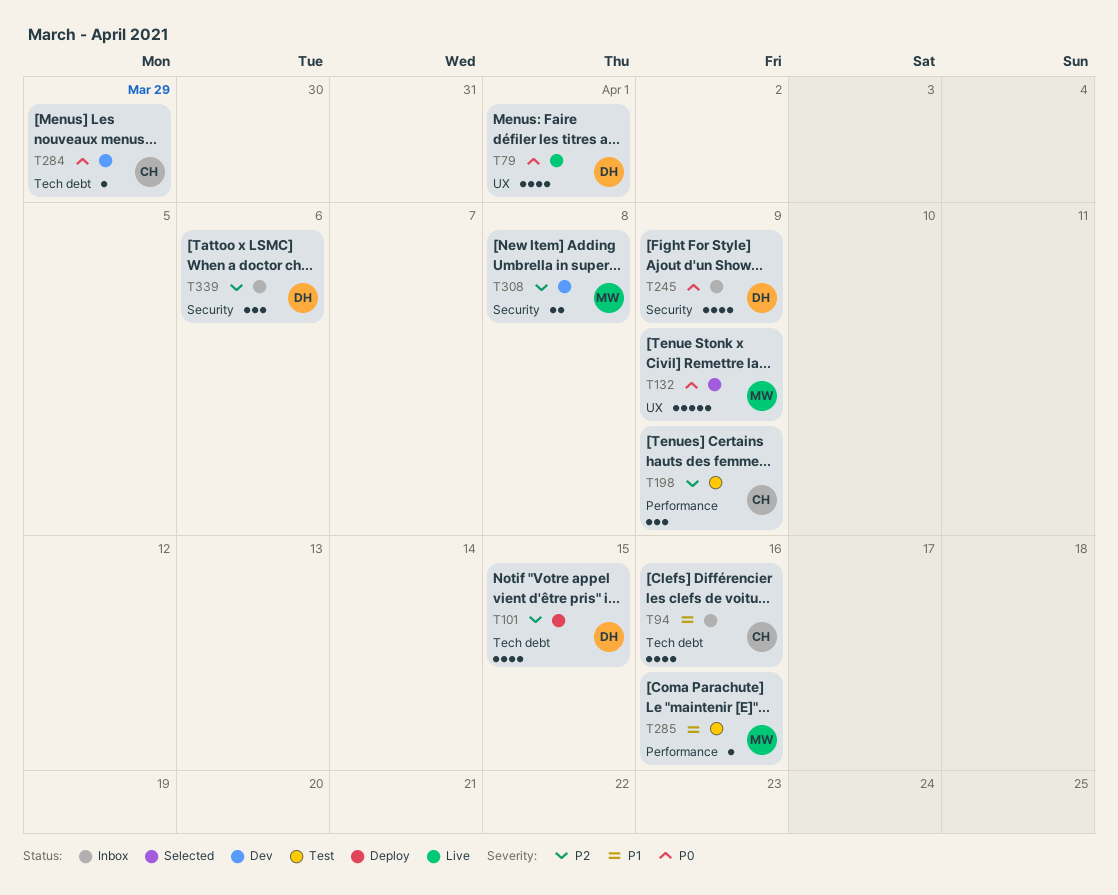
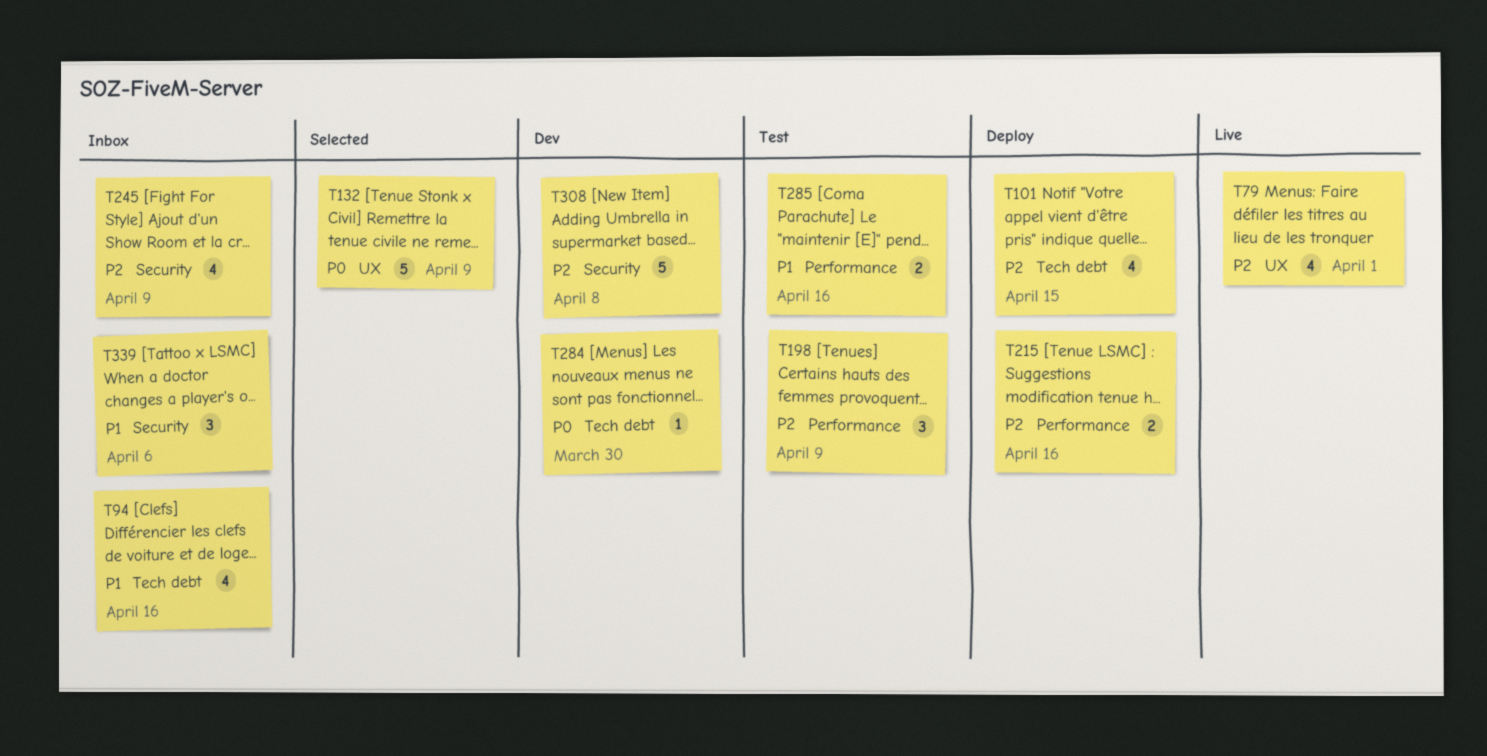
T79, priority: P0 -> P2
T215: none -> present
T245, priority: P0 -> P2
T284, due: Mar 29 -> Mar 30
T285, estimate: 1 -> 2
T308, estimate: 2 -> 5
T339, priority: P2 -> P1

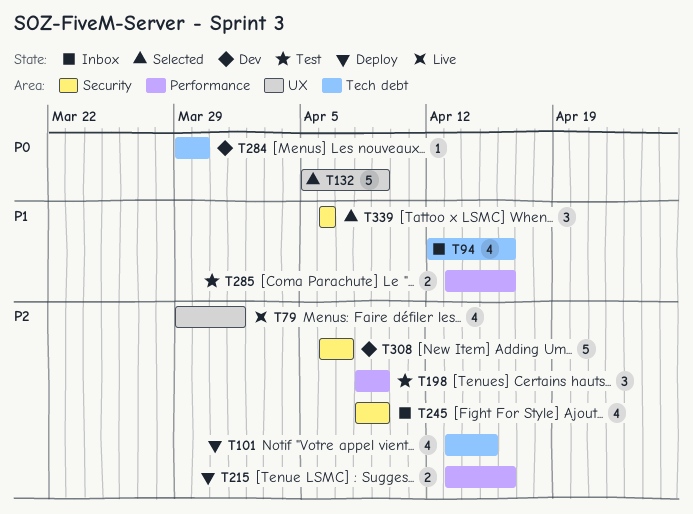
T308, due: Apr 8 -> Apr 7
T339, status: Inbox -> Selected

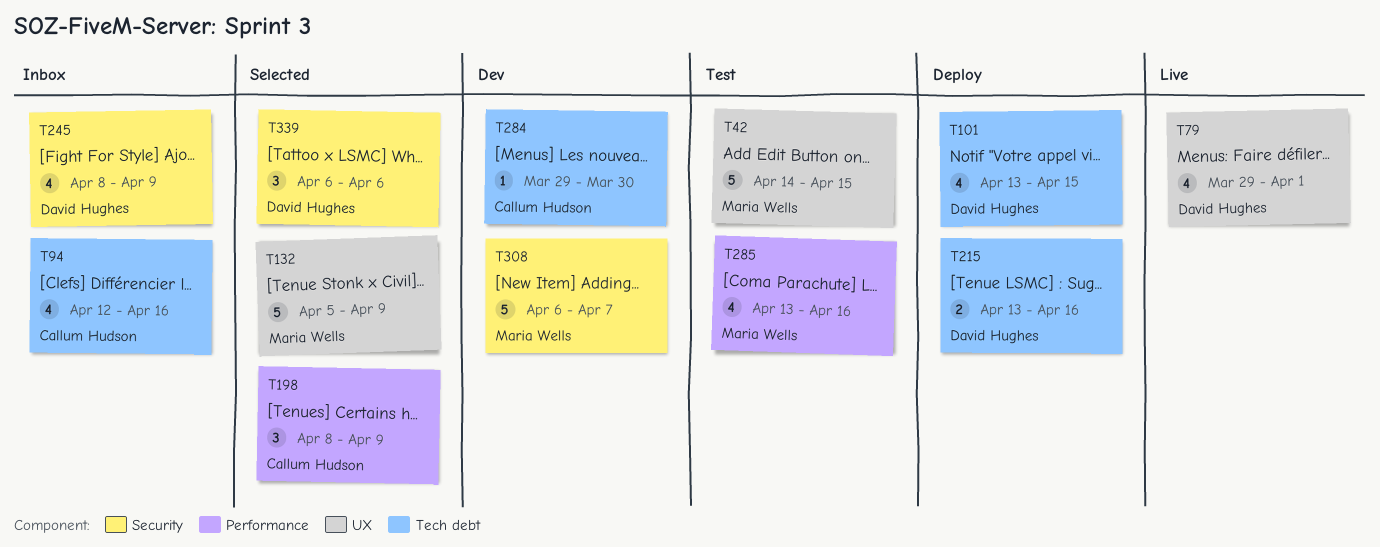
T42: none -> present
T198, status: Test -> Selected
T215, label: Performance -> Tech debt
T285, estimate: 2 -> 4

